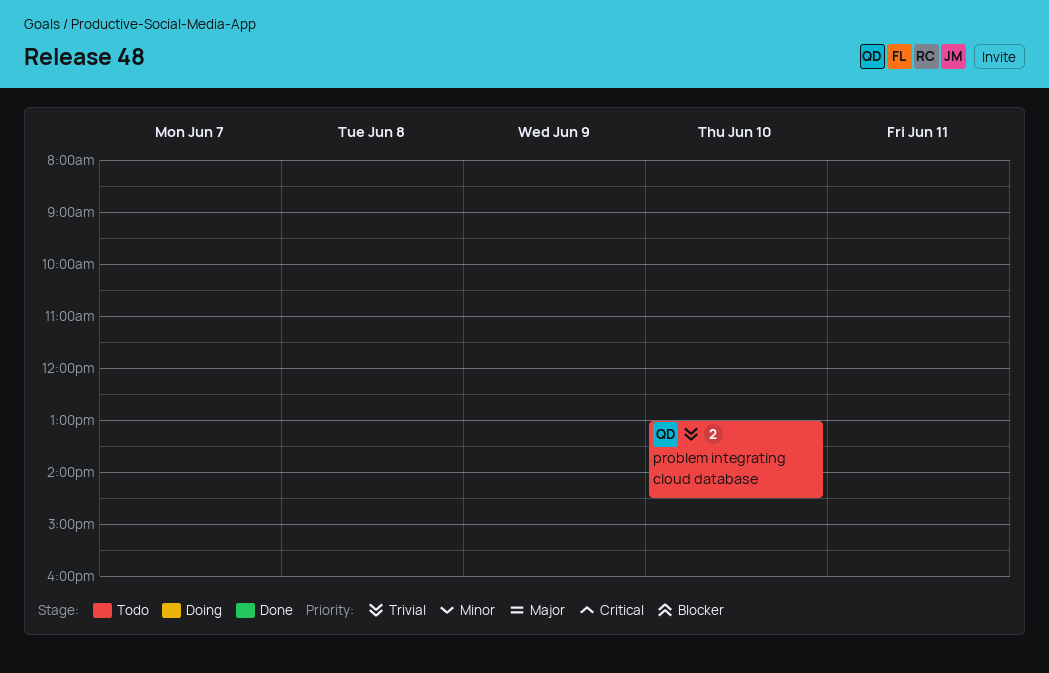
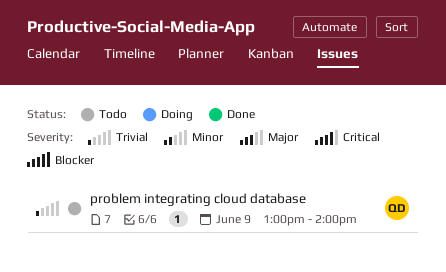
problem integrating cloud database, estimate: 2 -> 1
problem integrating cloud database, day: Jun 10 -> Jun 9
problem integrating cloud database, ends: 14:30 -> 14:00

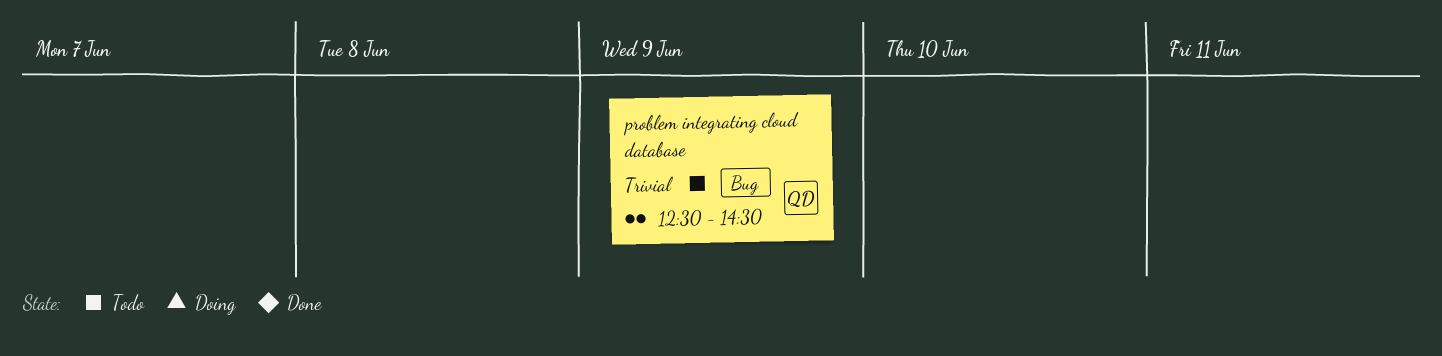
problem integrating cloud database, estimate: 1 -> 2
problem integrating cloud database, begins: 13:00 -> 12:30
problem integrating cloud database, ends: 14:00 -> 14:30

